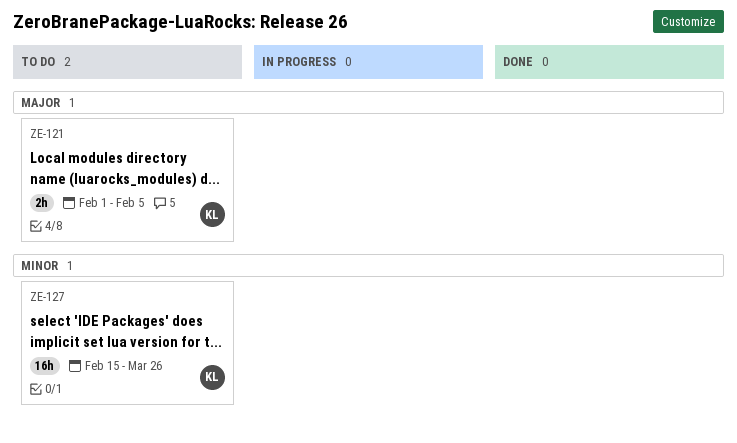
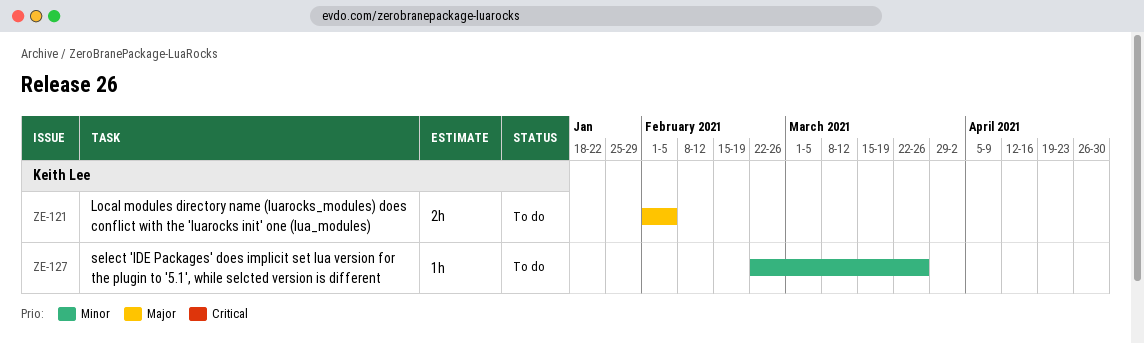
ZE-127, estimate: 16h -> 1h
ZE-127, start: Feb 15 -> Feb 22

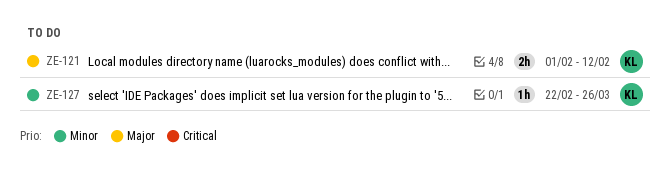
ZE-121, due: Feb 5 -> Feb 12

